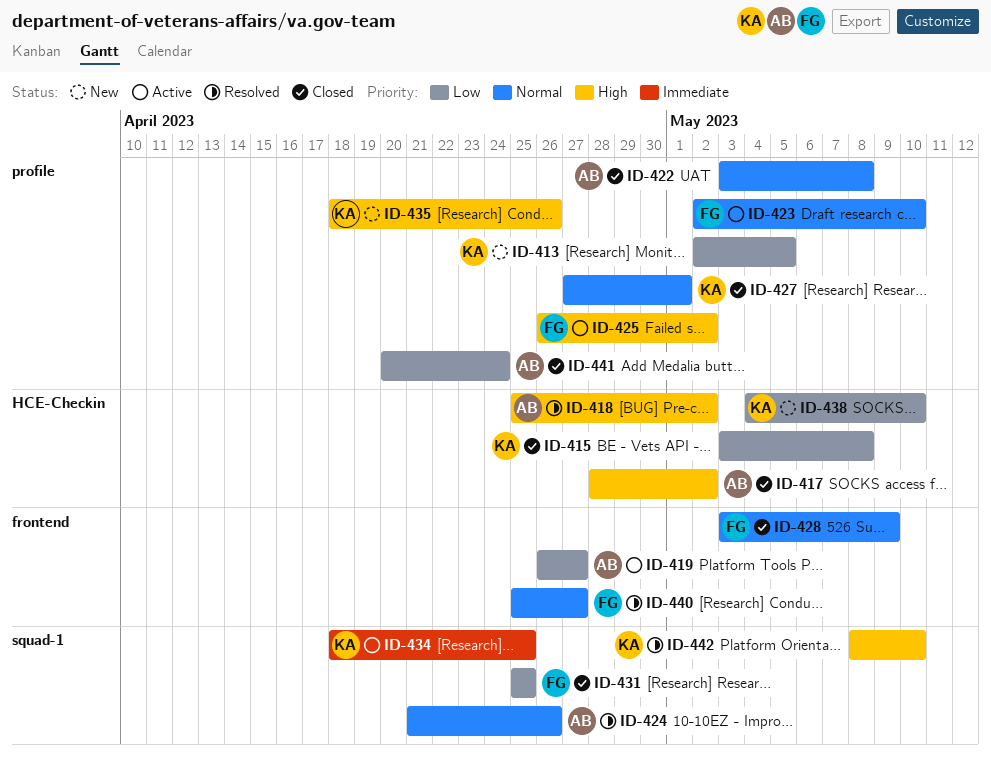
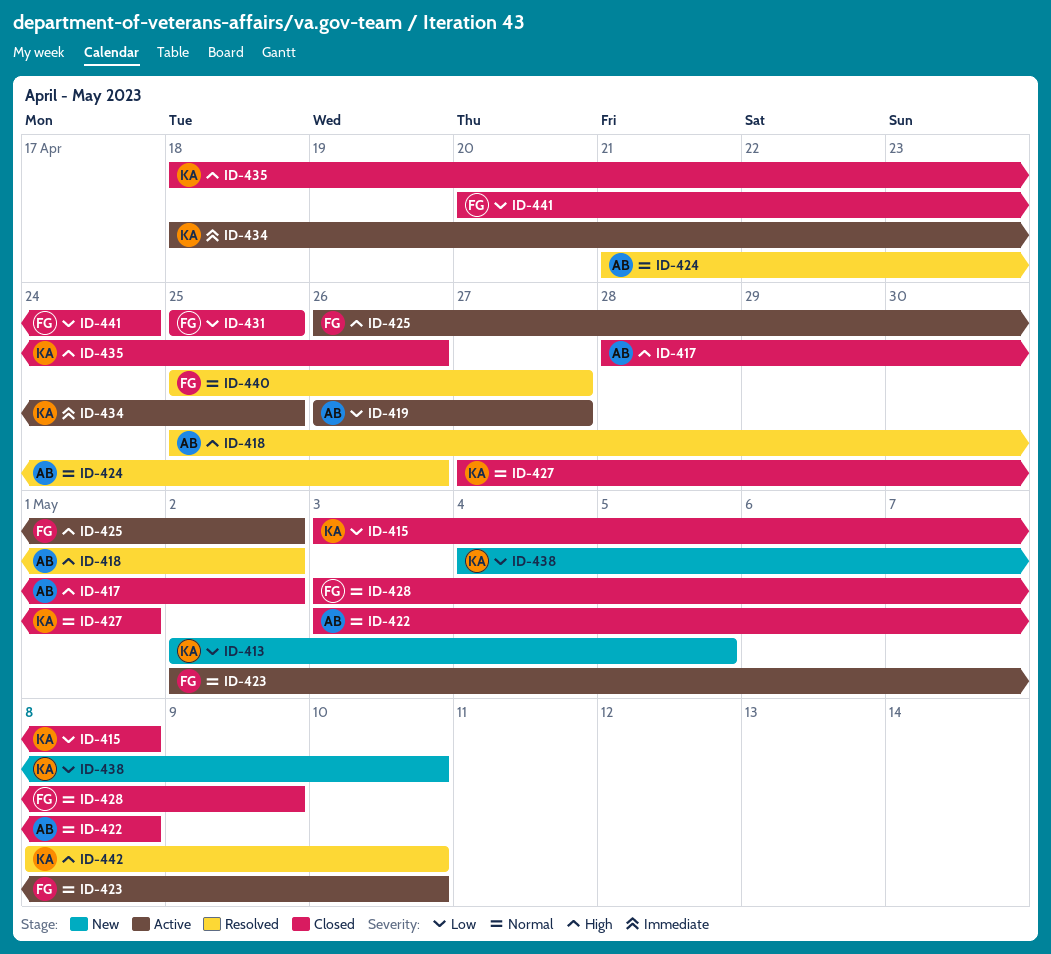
ID-435, status: New -> Closed
ID-441, owner: AB -> FG

